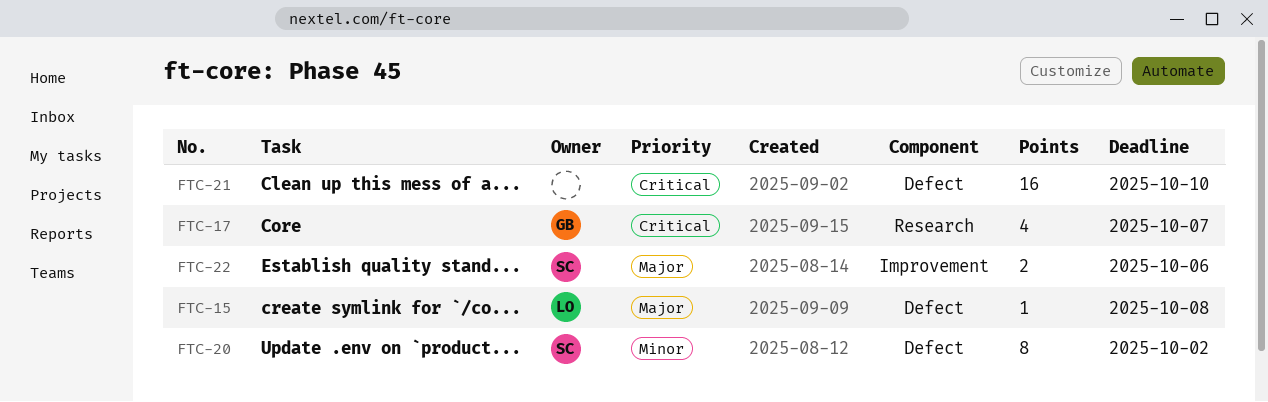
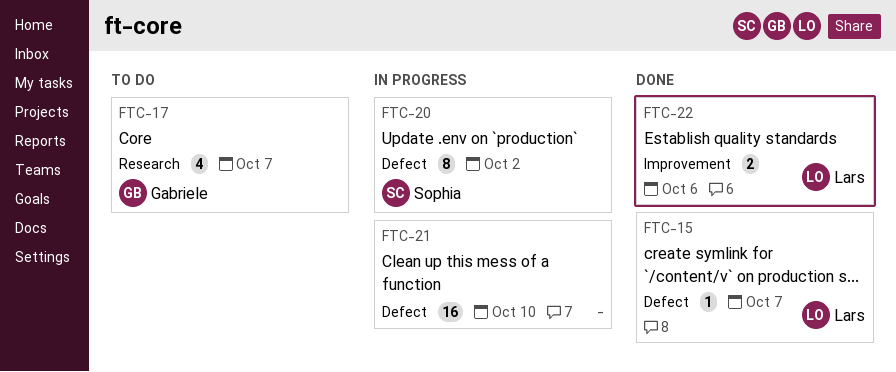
FTC-15, due: Oct 8 -> Oct 7
FTC-22, owner: Sophia -> Lars

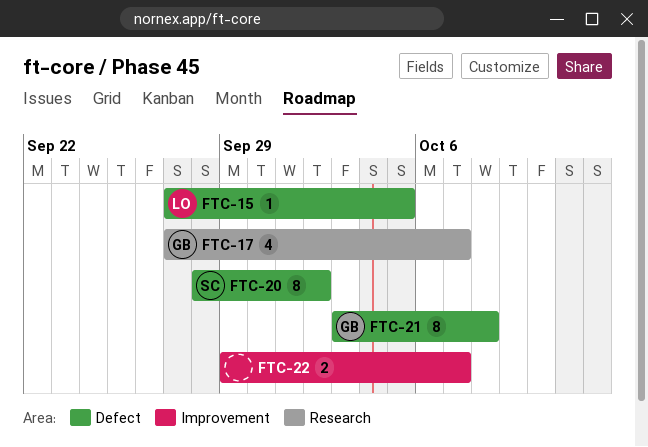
FTC-15, due: Oct 7 -> Oct 5
FTC-21, owner: none -> Gabriele
FTC-21, estimate: 16 -> 8
FTC-21, due: Oct 10 -> Oct 8
FTC-22, owner: Lars -> none
FTC-22, due: Oct 6 -> Oct 7

